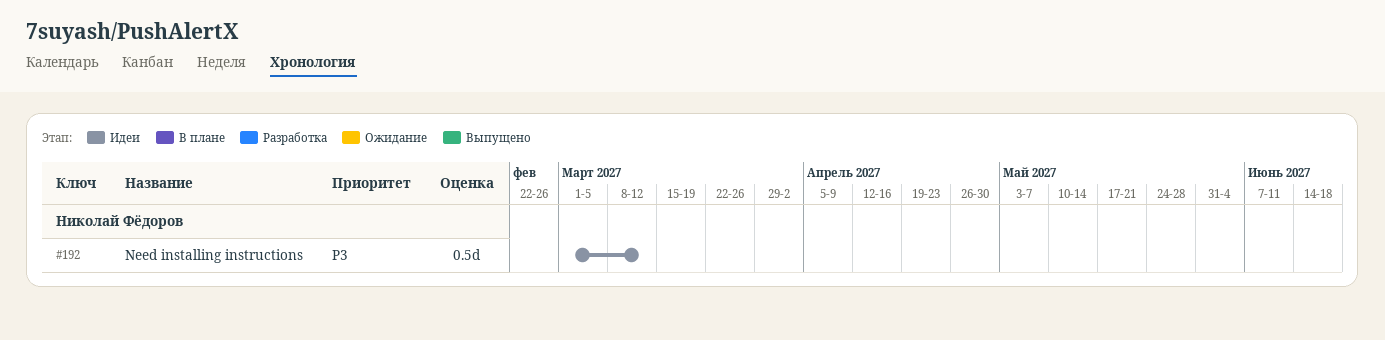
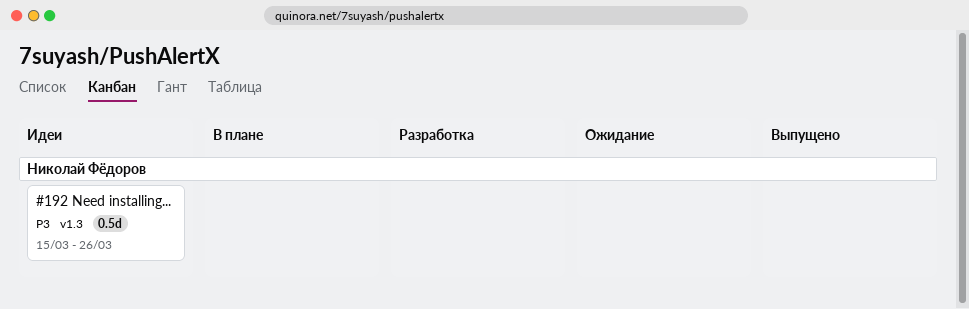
#192, start: Mar 1 -> Mar 15
#192, due: Mar 12 -> Mar 26

